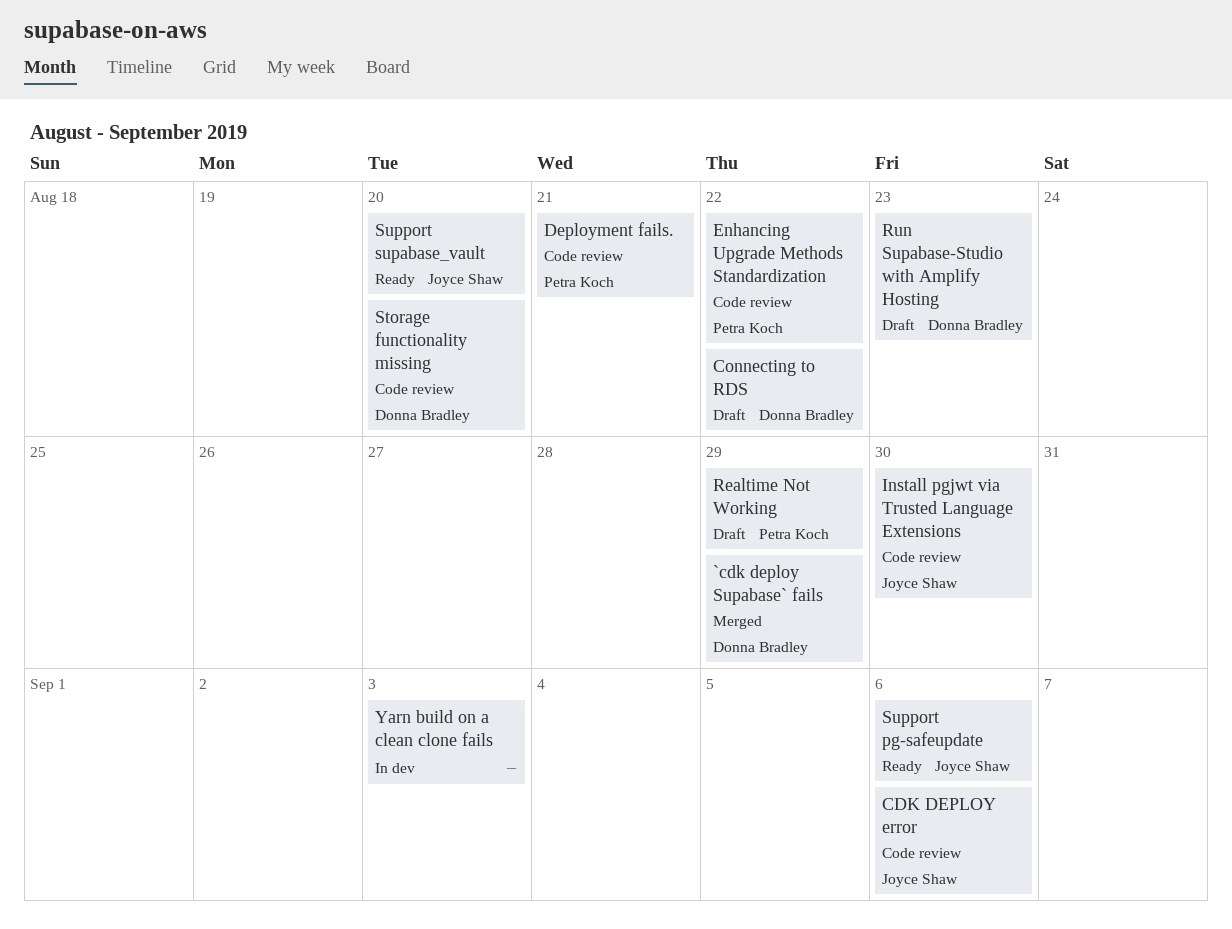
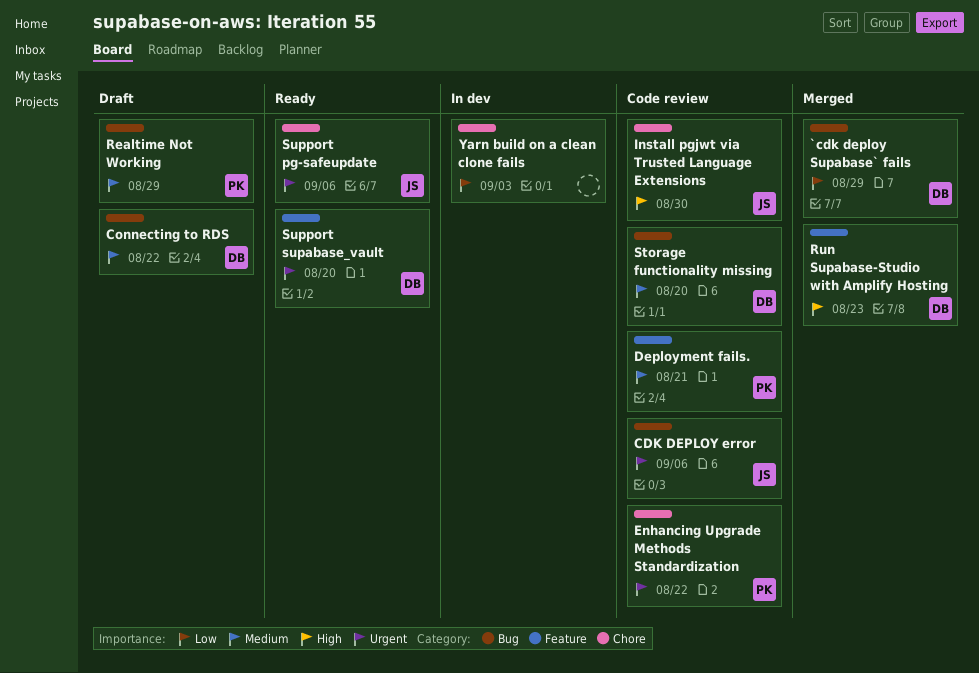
Run Supabase-Studio with Amplify Hosting, status: Draft -> Merged
Support supabase_vault, owner: Joyce Shaw -> Donna Bradley

